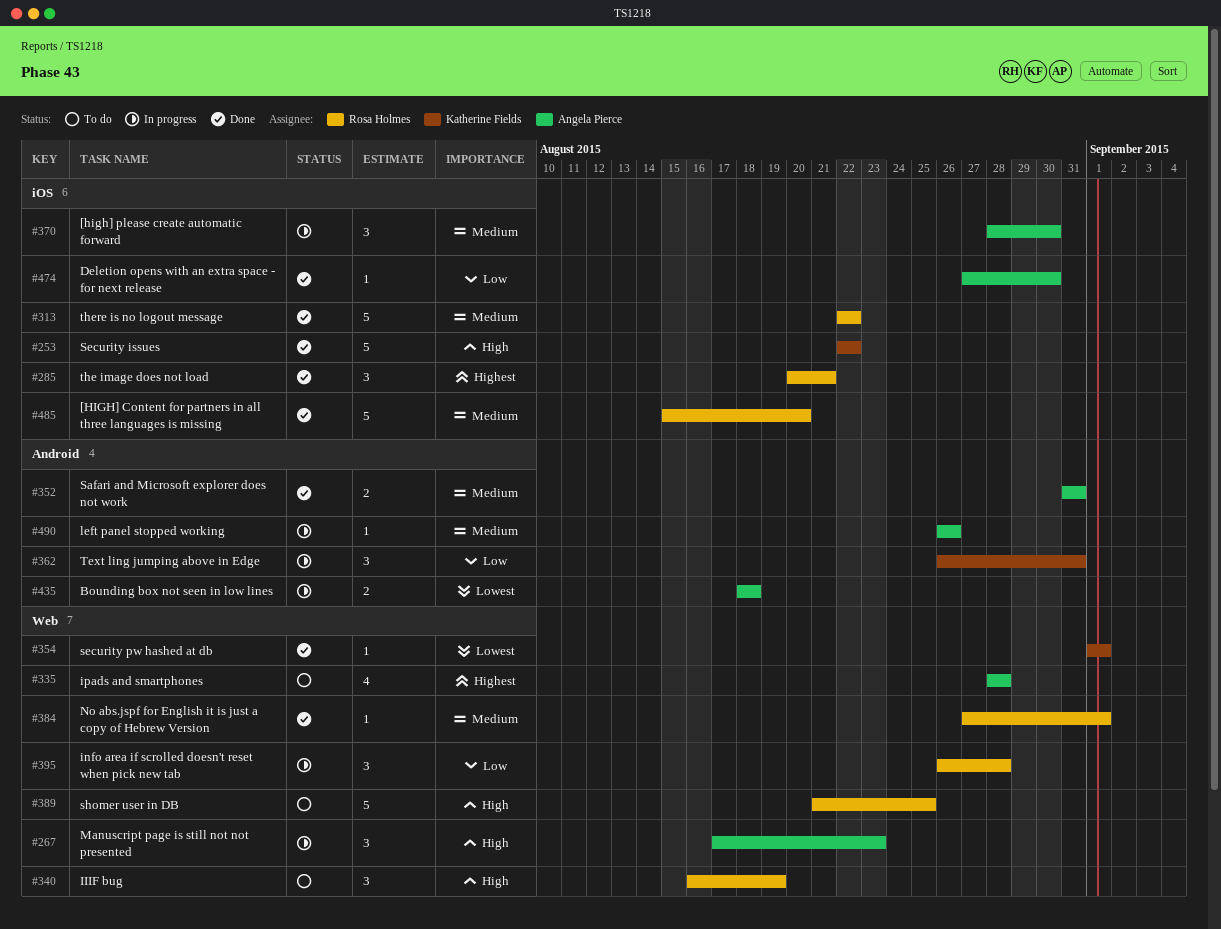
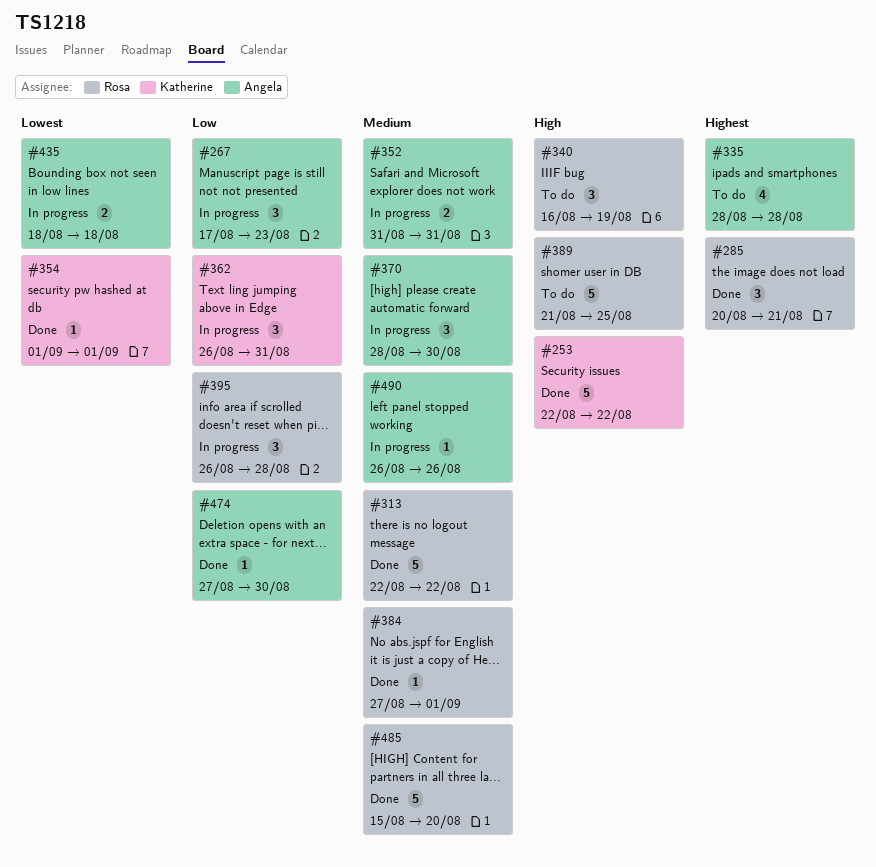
#267, priority: High -> Low
#352, status: Done -> In progress

